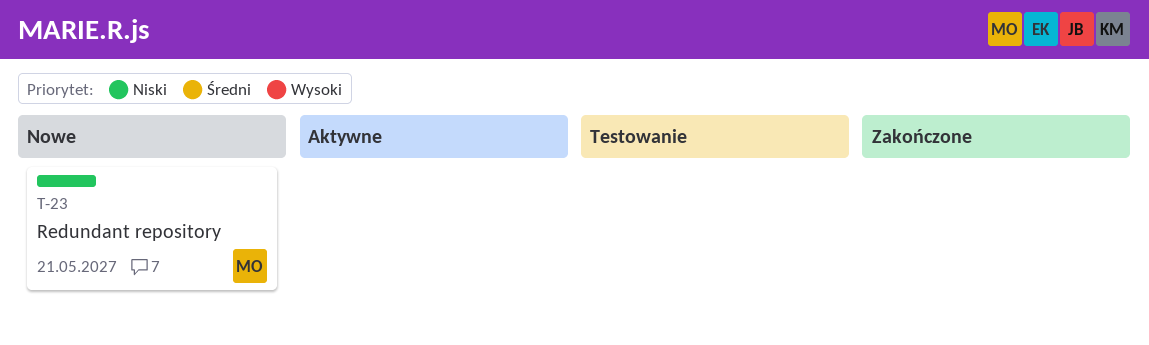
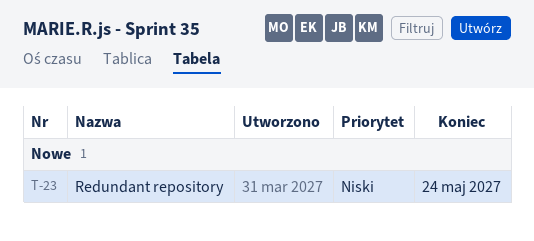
T-23, due: May 21 -> May 24

